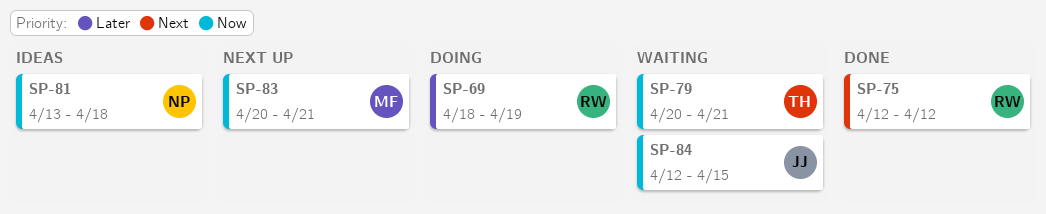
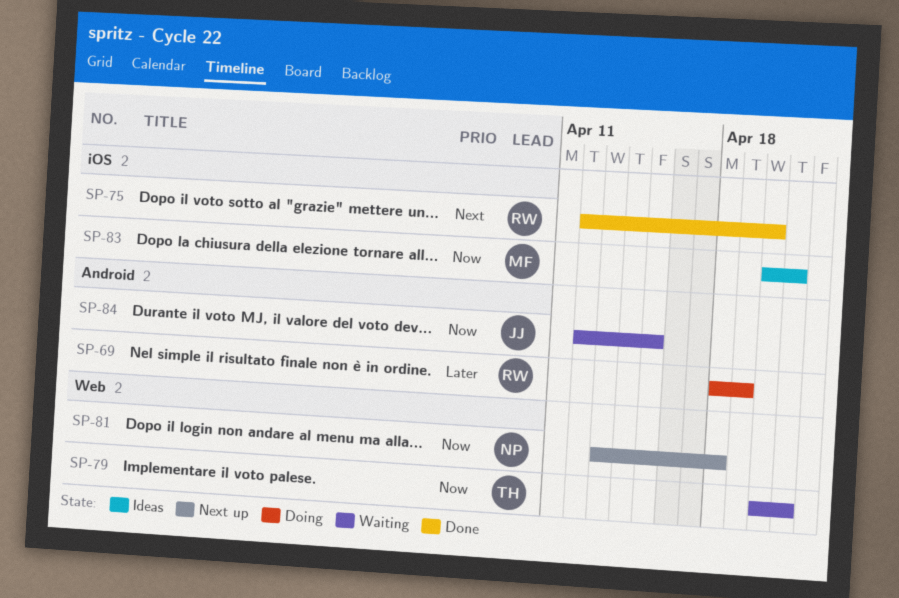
SP-75, due: Apr 12 -> Apr 20
SP-81, status: Ideas -> Next up
SP-83, status: Next up -> Ideas

